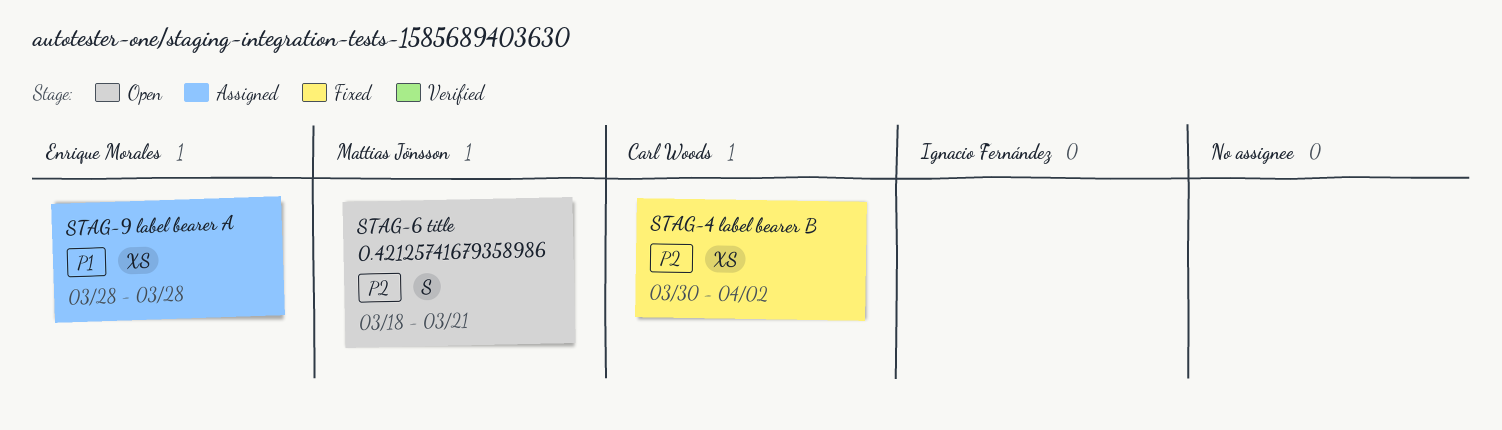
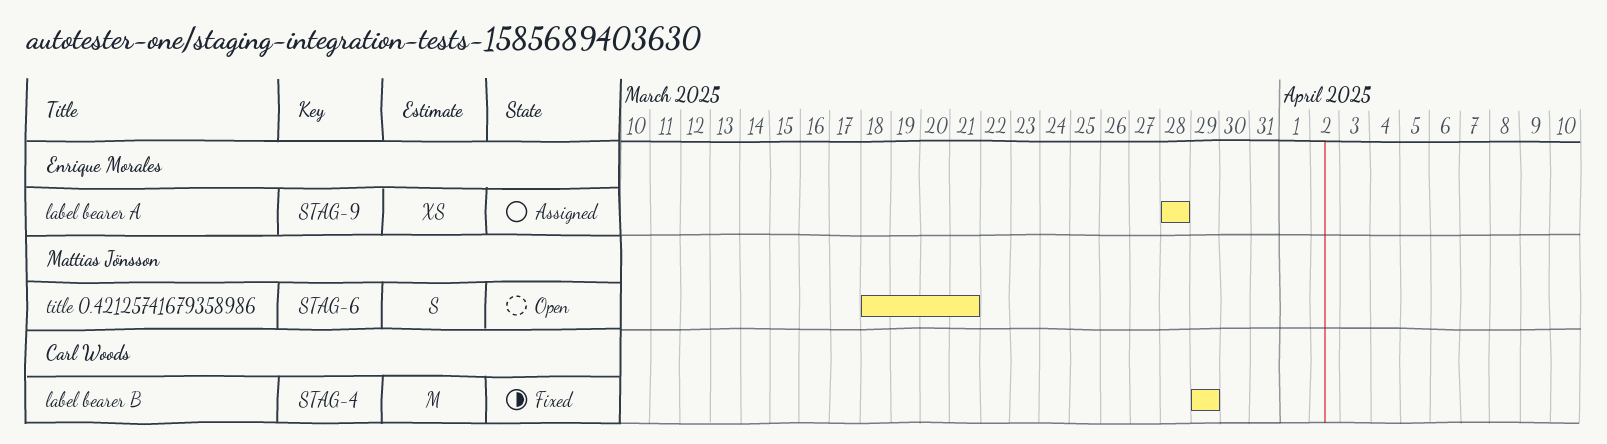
STAG-4, estimate: XS -> M
STAG-4, start: Mar 30 -> Mar 29
STAG-4, due: Apr 2 -> Mar 29

